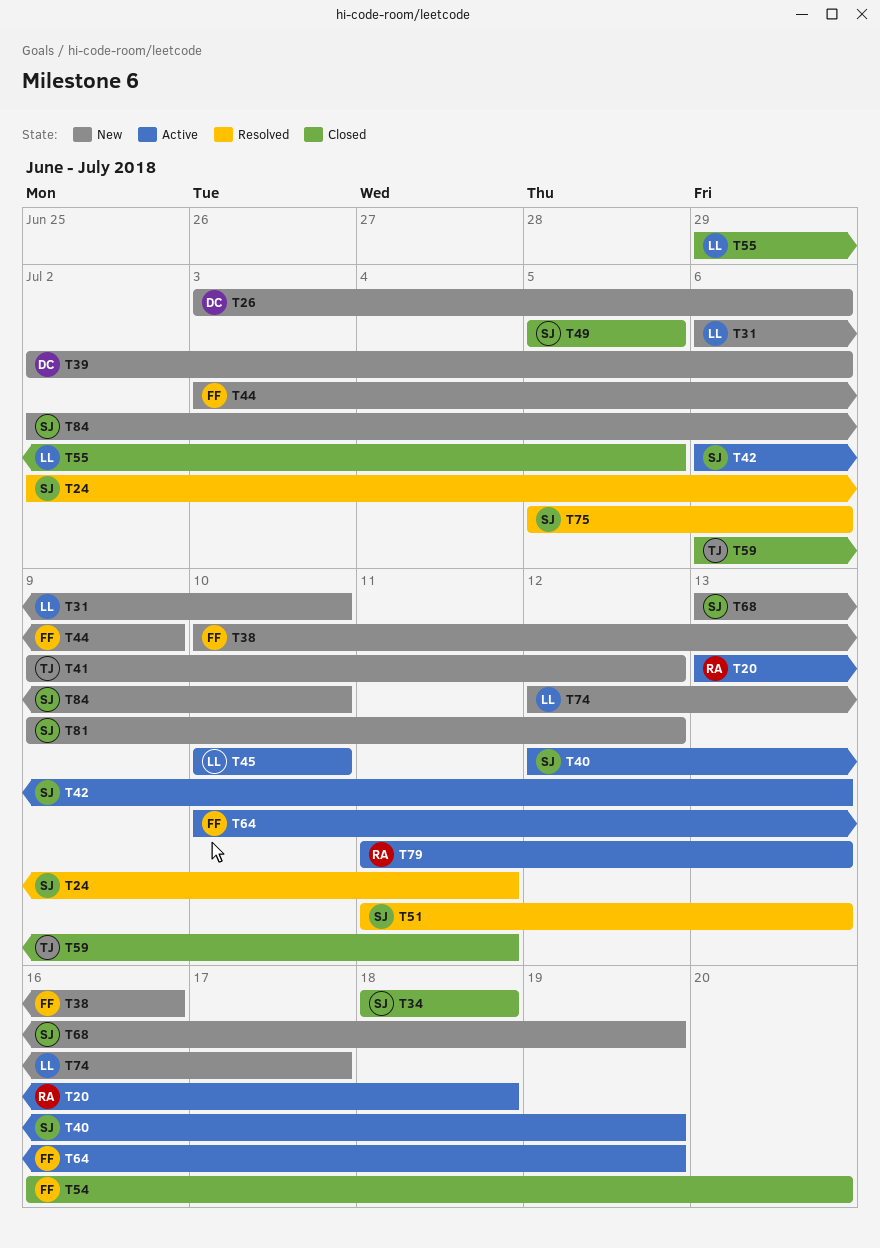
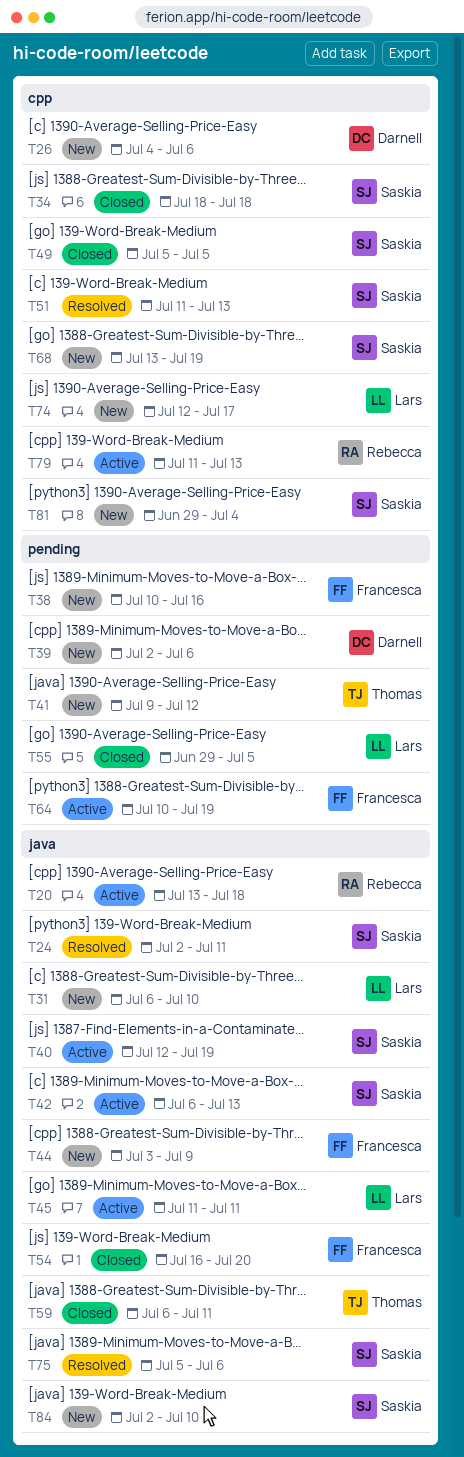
T26, start: Jul 3 -> Jul 4
T45, start: Jul 10 -> Jul 11
T45, due: Jul 10 -> Jul 11
T81, start: Jul 9 -> Jun 29
T81, due: Jul 12 -> Jul 4

